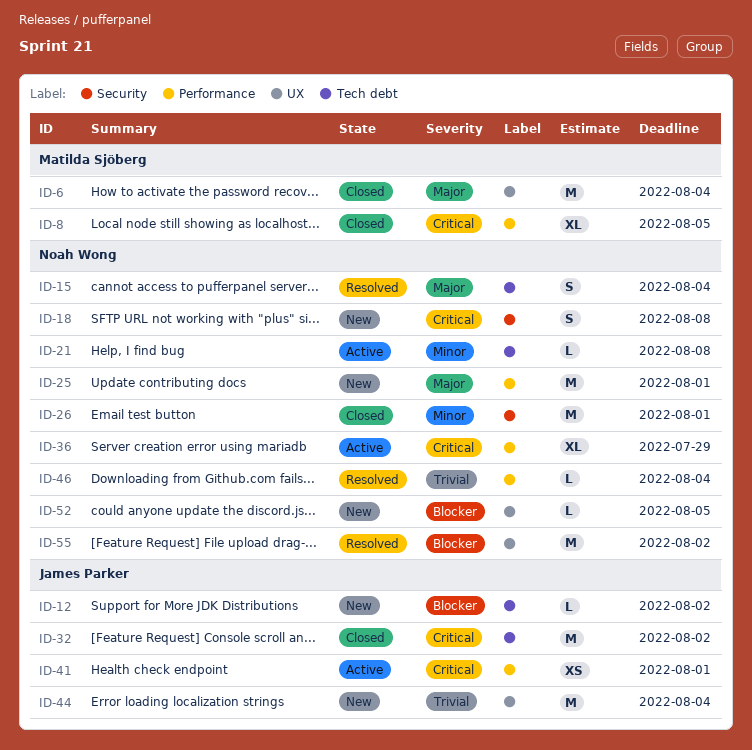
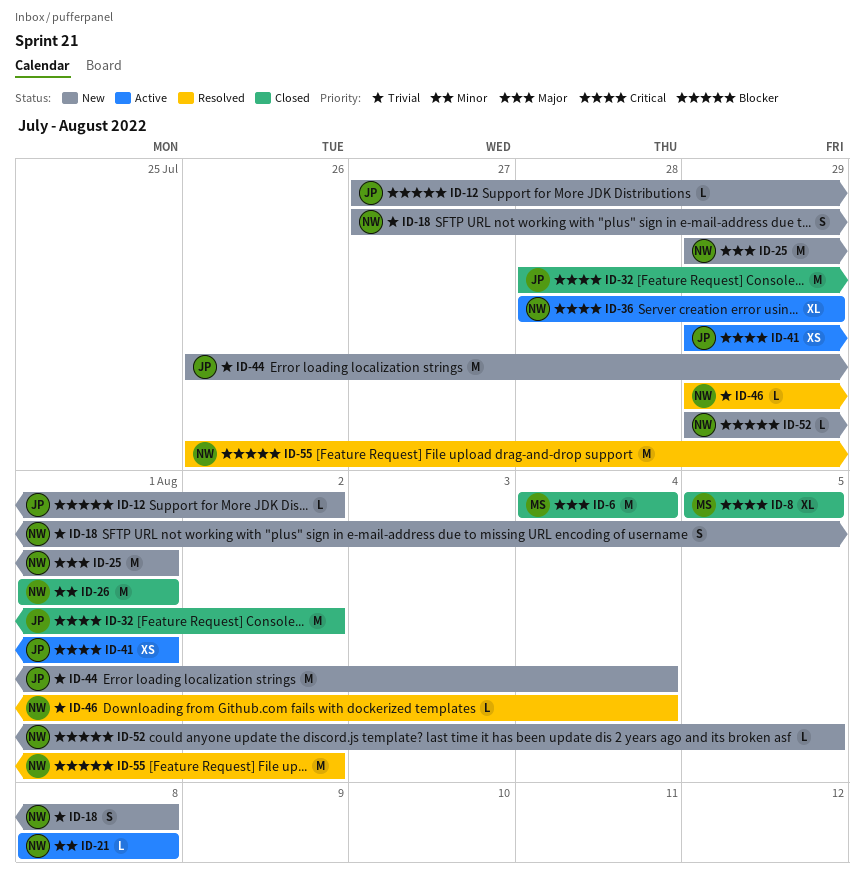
ID-15: present -> none
ID-18, priority: Critical -> Trivial

